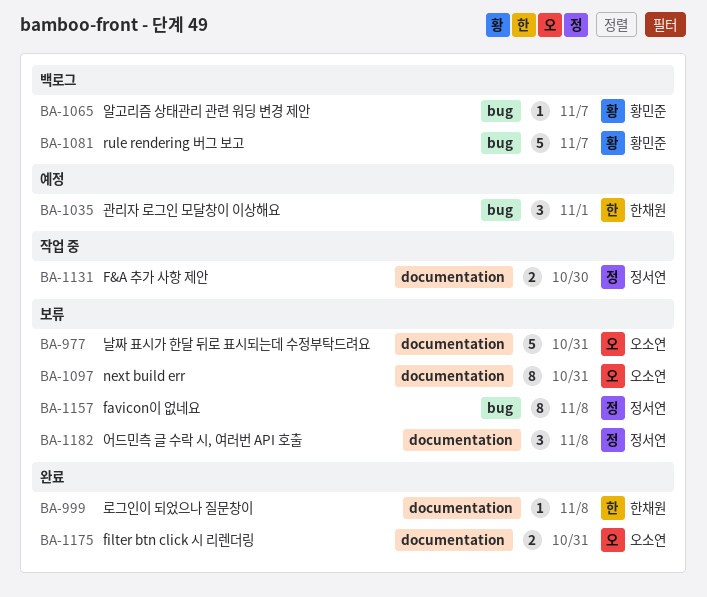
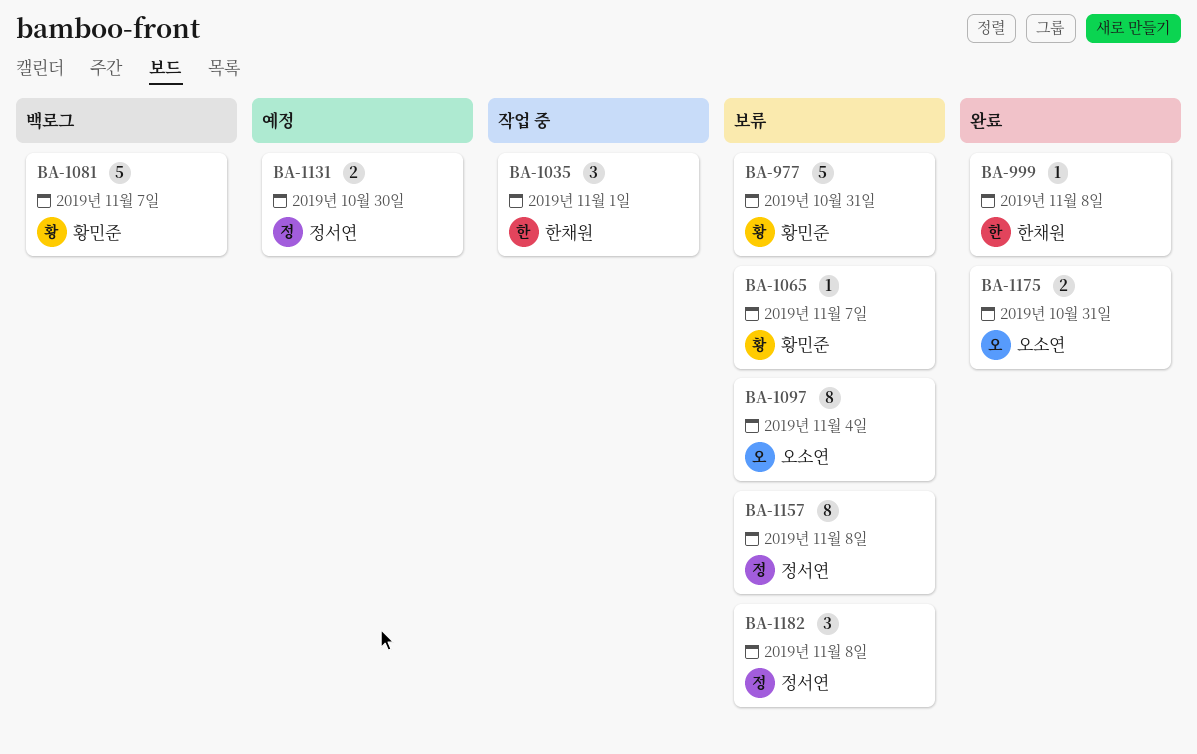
BA-977, owner: 오소연 -> 황민준
BA-1035, status: 예정 -> 작업 중
BA-1065, status: 백로그 -> 보류
BA-1097, due: Oct 31 -> Nov 4
BA-1131, status: 작업 중 -> 예정

